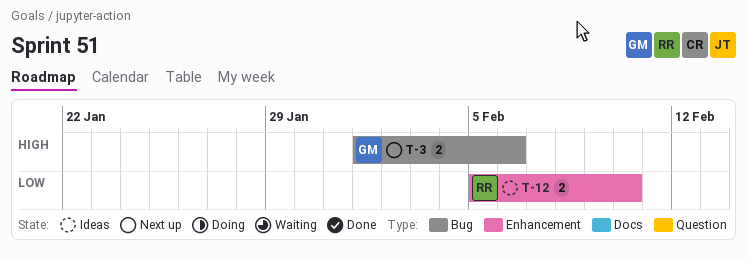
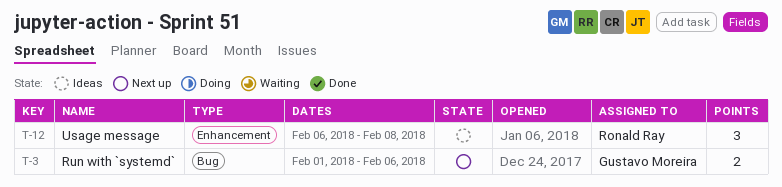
T-12, estimate: 2 -> 3
T-12, start: Feb 5 -> Feb 6
T-12, due: Feb 10 -> Feb 8

